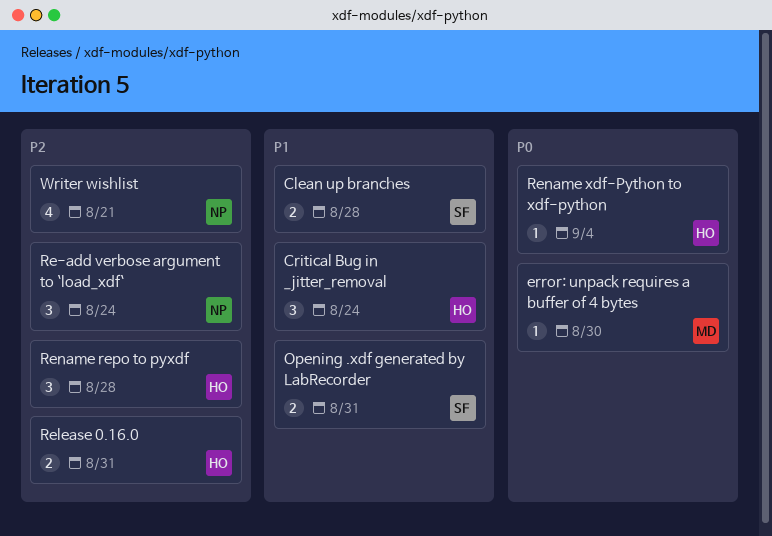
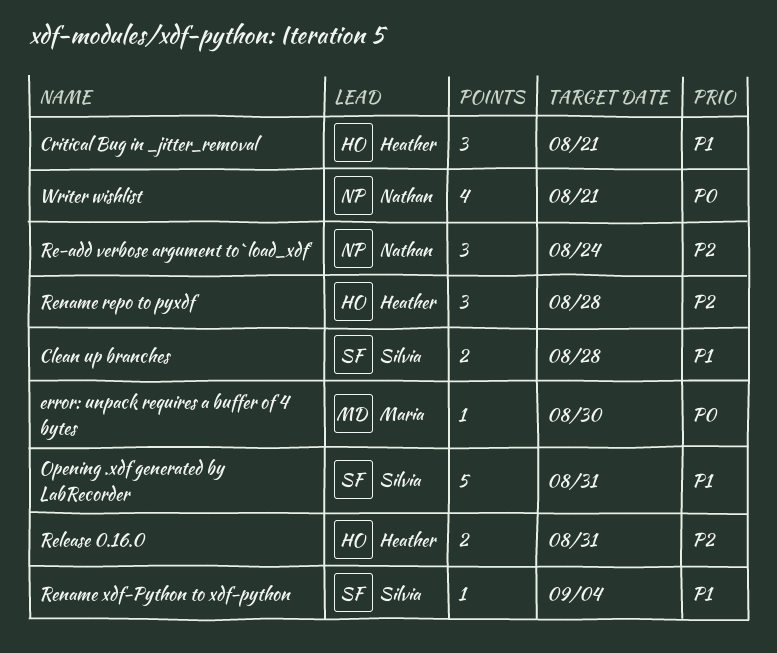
Critical Bug in _jitter_removal, due: Aug 24 -> Aug 21
Opening .xdf generated by LabRecorder, estimate: 2 -> 5
Rename xdf-Python to xdf-python, owner: Heather -> Silvia
Rename xdf-Python to xdf-python, priority: P0 -> P1
Writer wishlist, priority: P2 -> P0

